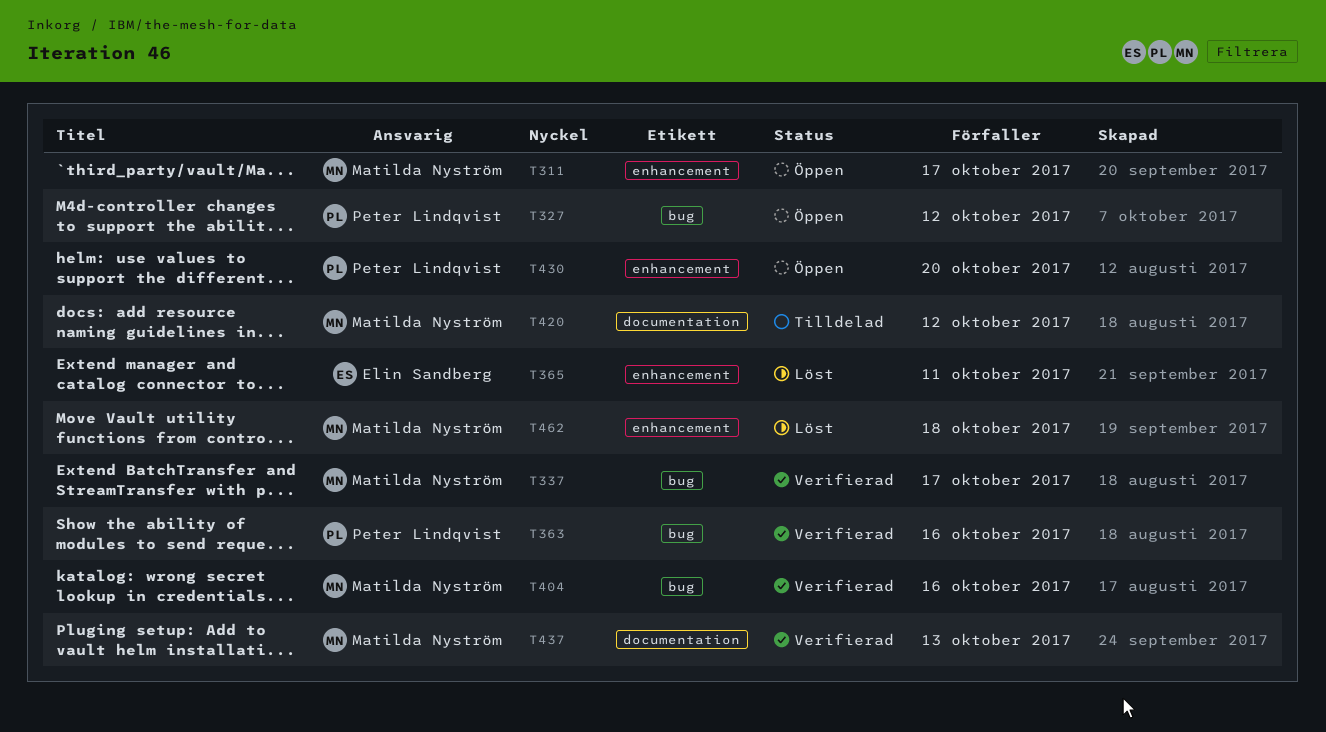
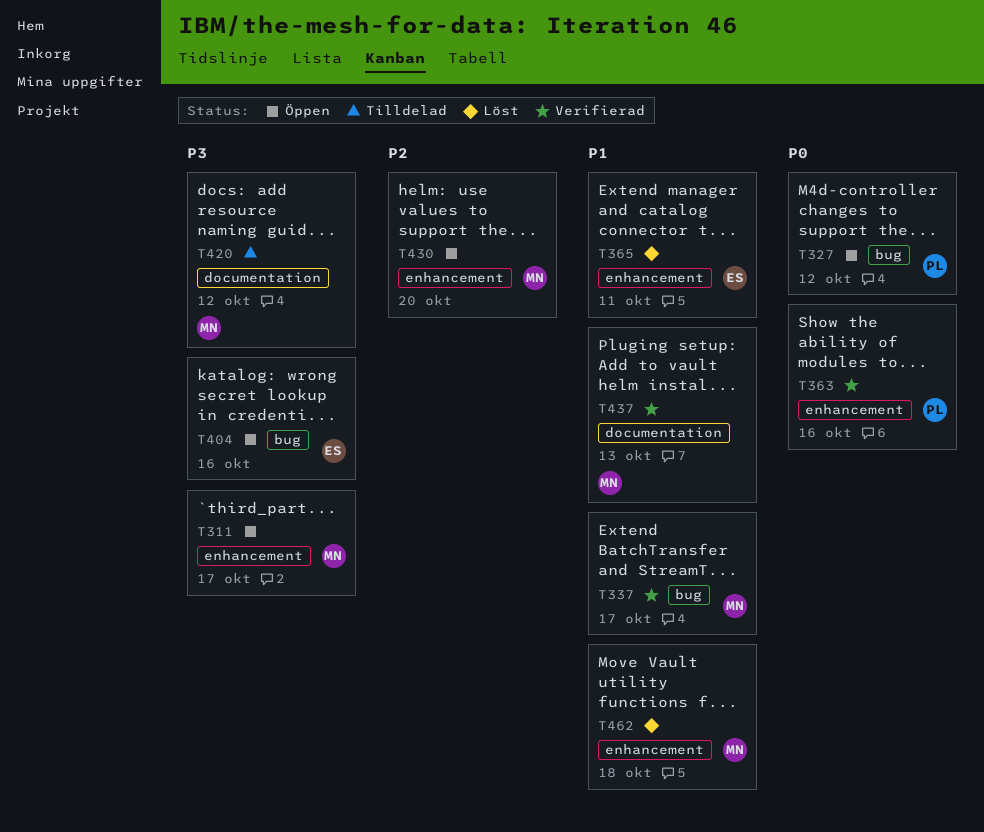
T363, label: bug -> enhancement
T404, status: Verifierad -> Öppen
T404, owner: Matilda Nyström -> Elin Sandberg
T430, owner: Peter Lindqvist -> Matilda Nyström

